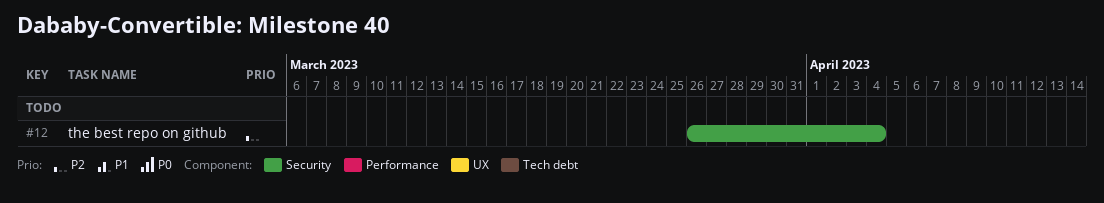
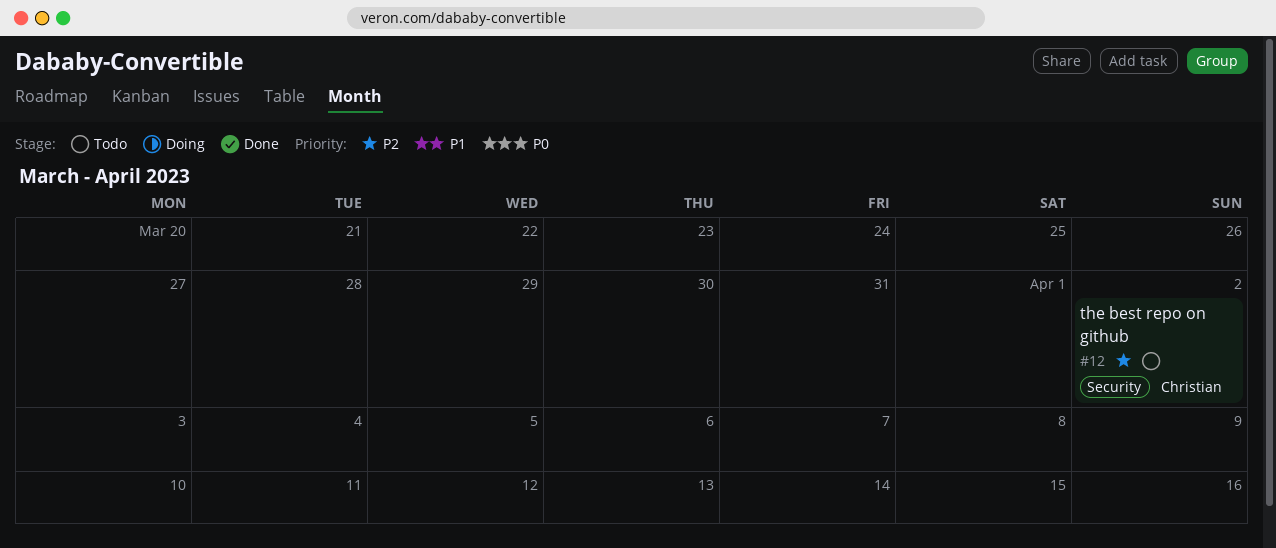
#12, due: Apr 4 -> Apr 2

